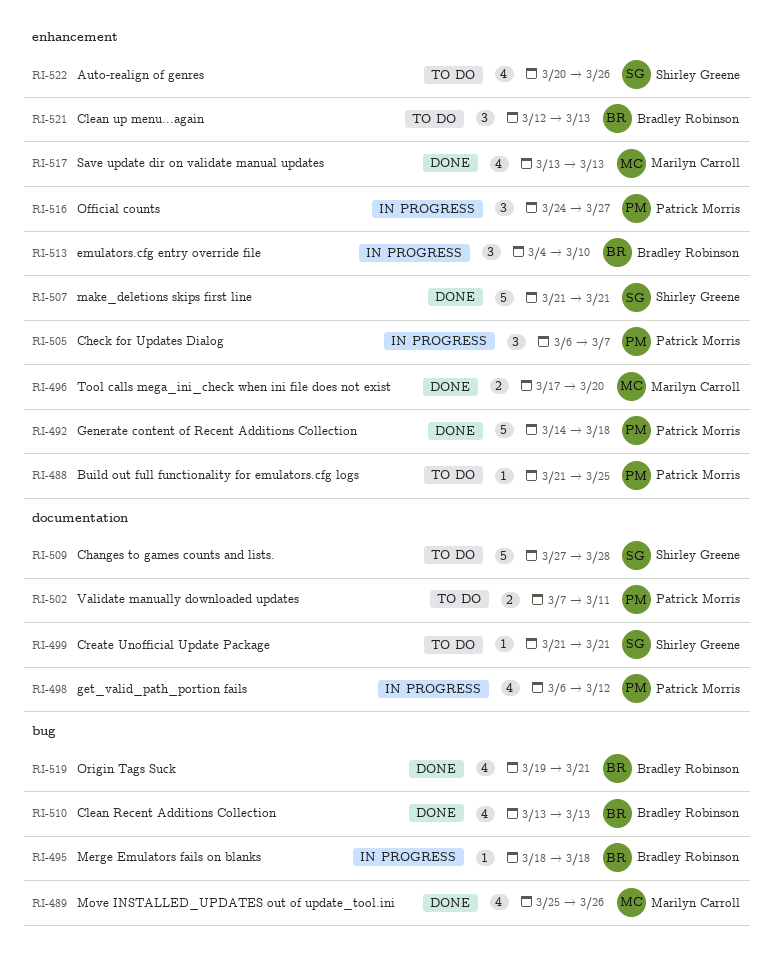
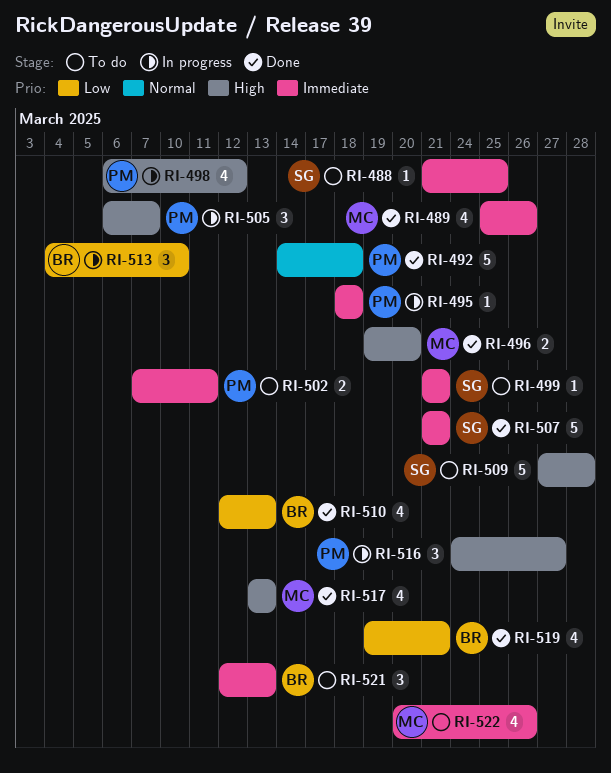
RI-488, owner: Patrick Morris -> Shirley Greene
RI-495, owner: Bradley Robinson -> Patrick Morris
RI-496, start: Mar 17 -> Mar 19
RI-510, start: Mar 13 -> Mar 12
RI-522, owner: Shirley Greene -> Marilyn Carroll

